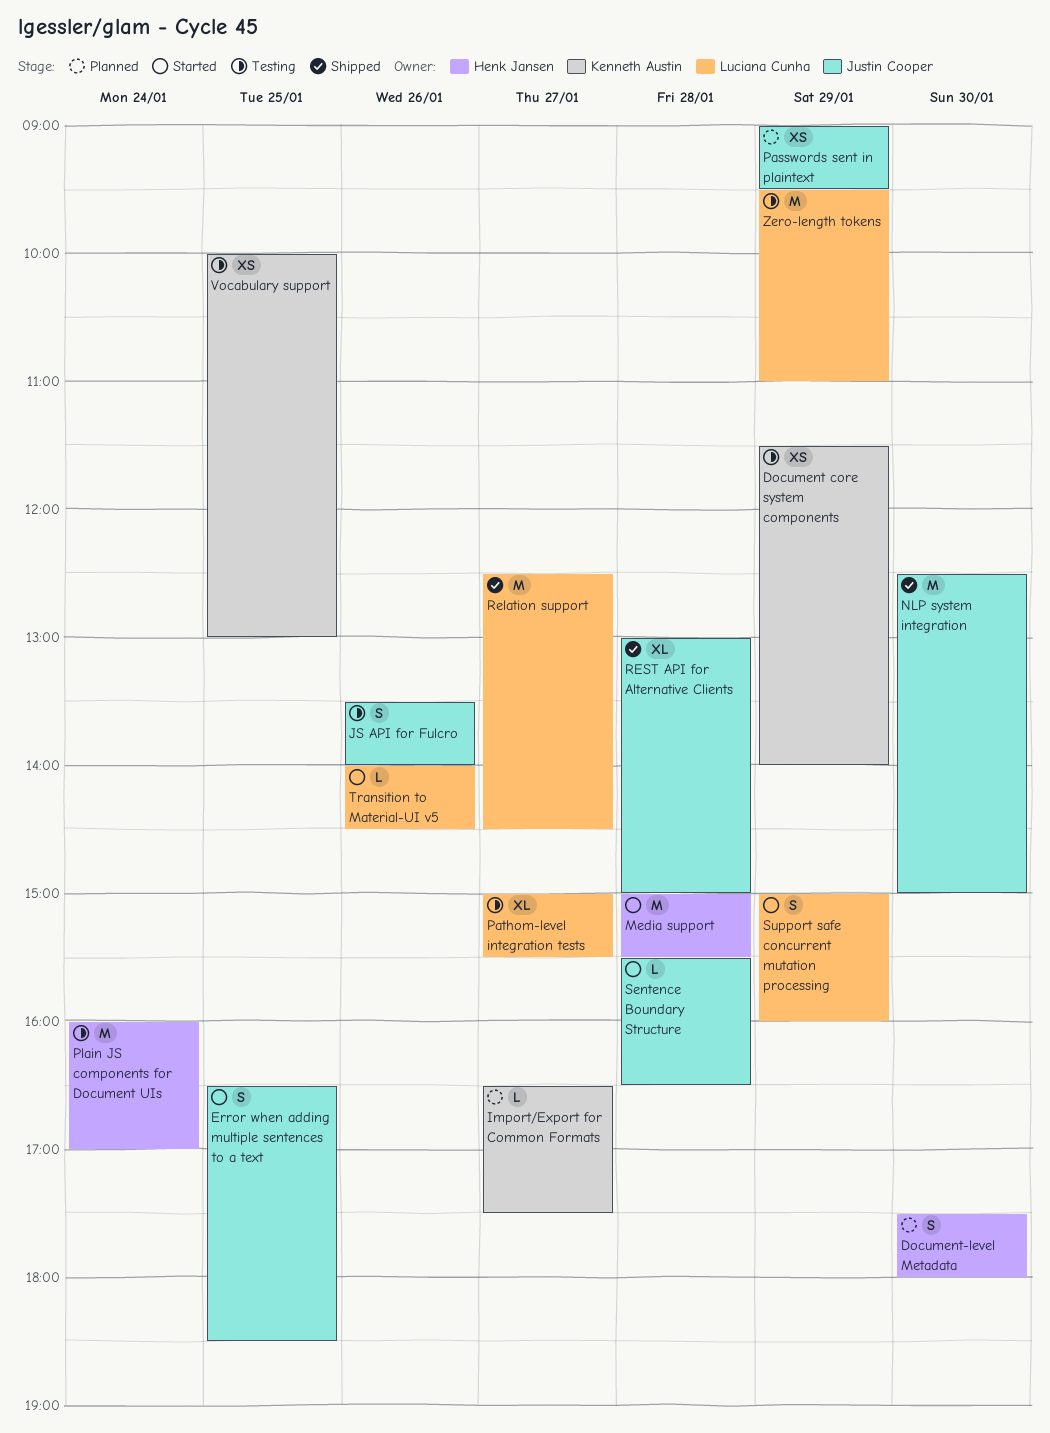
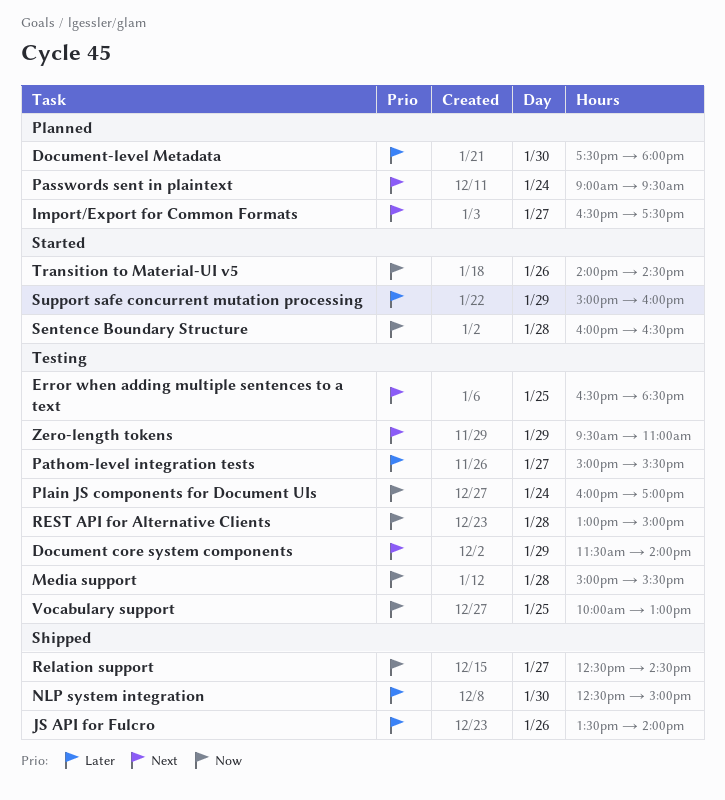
Error when adding multiple sentences to a text, status: Started -> Testing
JS API for Fulcro, status: Testing -> Shipped
Media support, status: Started -> Testing
Passwords sent in plaintext, day: Jan 29 -> Jan 24
REST API for Alternative Clients, status: Shipped -> Testing
Sentence Boundary Structure, begins: 15:30 -> 16:00

